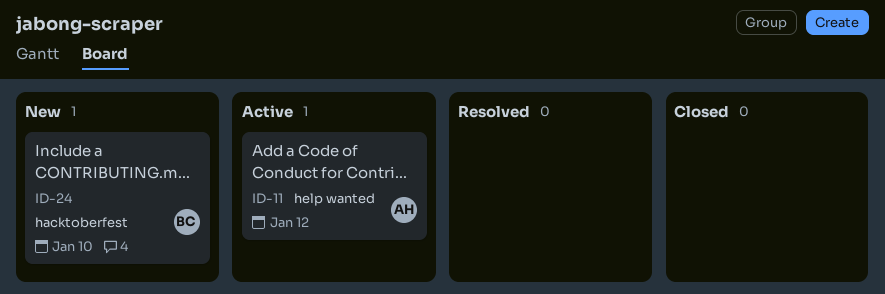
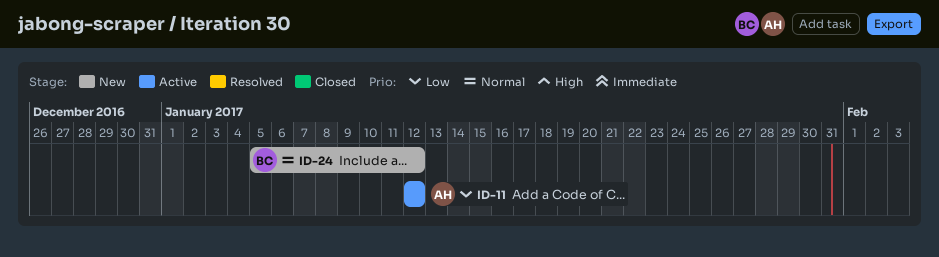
ID-24, due: Jan 10 -> Jan 12

